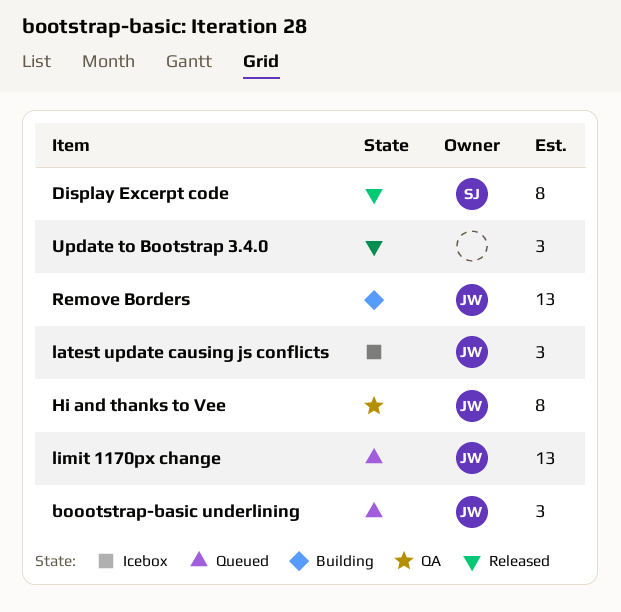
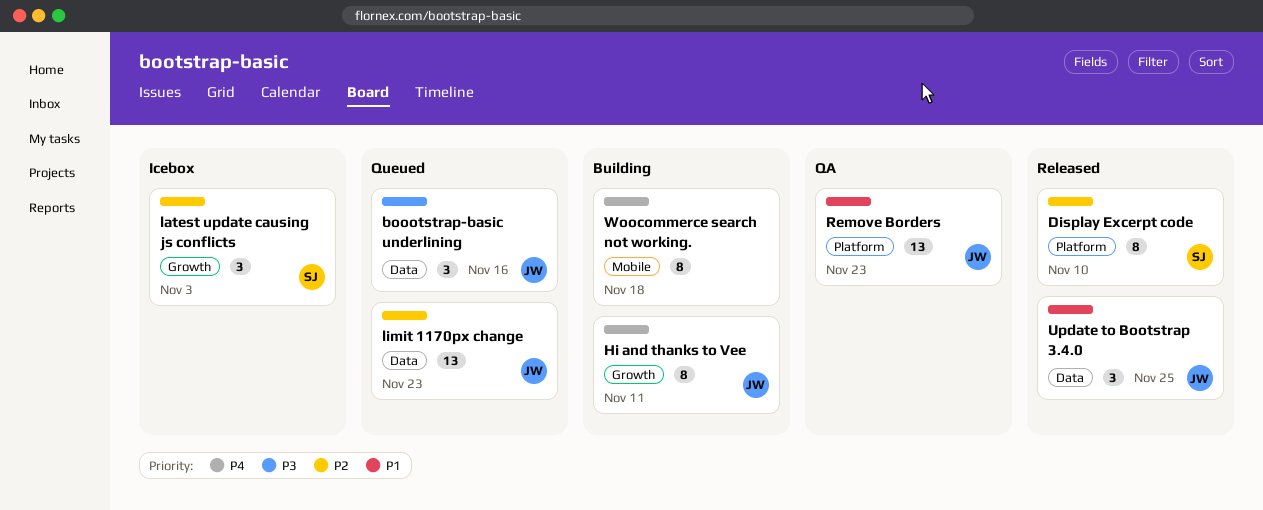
Hi and thanks to Vee, status: QA -> Building
latest update causing js conflicts, owner: JW -> SJ
Remove Borders, status: Building -> QA
Update to Bootstrap 3.4.0, owner: none -> JW
Woocommerce search not working.: none -> present

